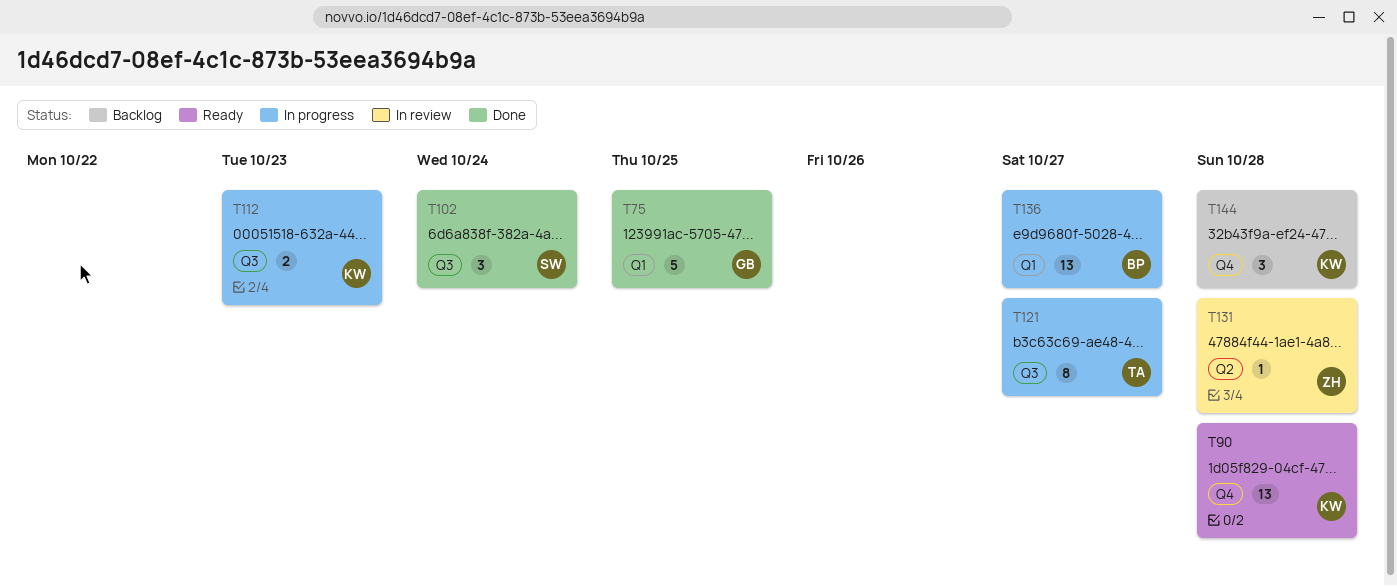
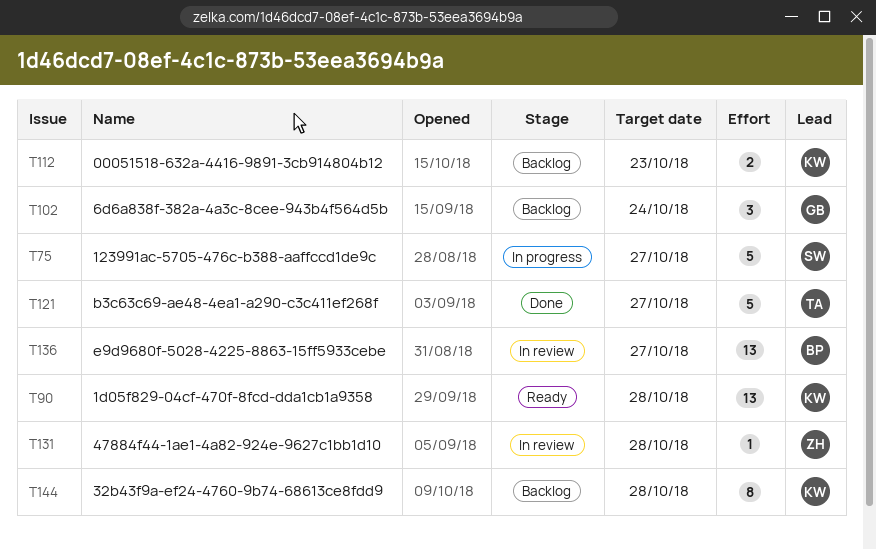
T75, status: Done -> In progress
T75, owner: GB -> SW
T75, due: Oct 25 -> Oct 27
T102, status: Done -> Backlog
T102, owner: SW -> GB
T112, status: In progress -> Backlog
T121, status: In progress -> Done
T121, estimate: 8 -> 5
T136, status: In progress -> In review
T144, estimate: 3 -> 8

